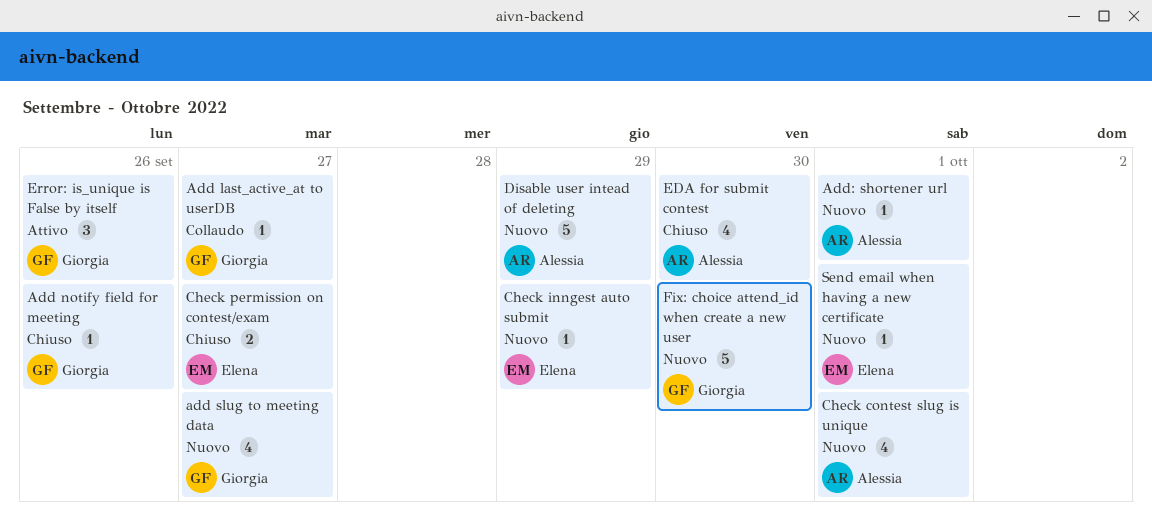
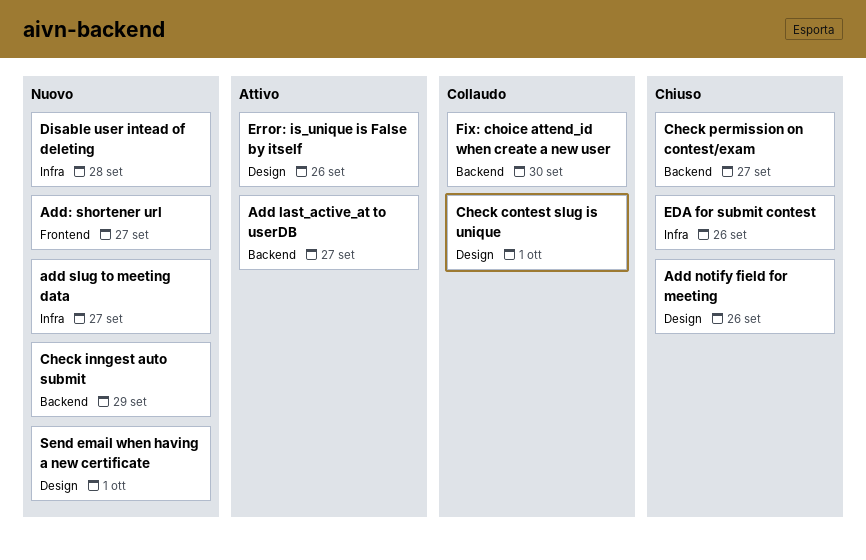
Add last_active_at to userDB, status: Collaudo -> Attivo
Add: shortener url, day: Oct 1 -> Sep 27
Check contest slug is unique, status: Nuovo -> Collaudo
Disable user intead of deleting, day: Sep 29 -> Sep 28
EDA for submit contest, day: Sep 30 -> Sep 26
Fix: choice attend_id when create a new user, status: Nuovo -> Collaudo

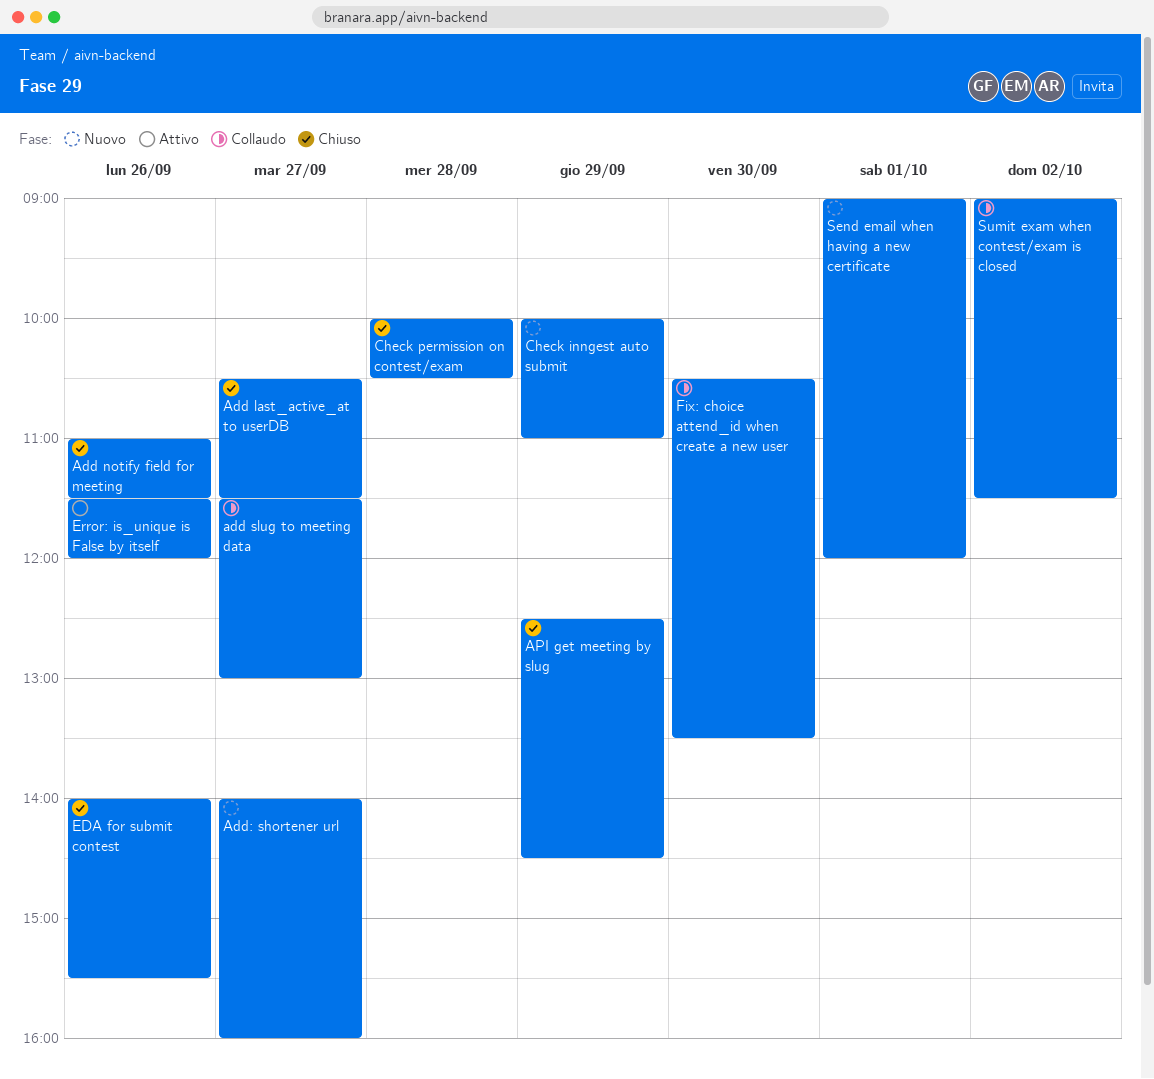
Add last_active_at to userDB, status: Attivo -> Chiuso
add slug to meeting data, status: Nuovo -> Collaudo
API get meeting by slug: none -> present
Check contest slug is unique: present -> none
Check permission on contest/exam, day: Sep 27 -> Sep 28
Disable user intead of deleting: present -> none
Sumit exam when contest/exam is closed: none -> present

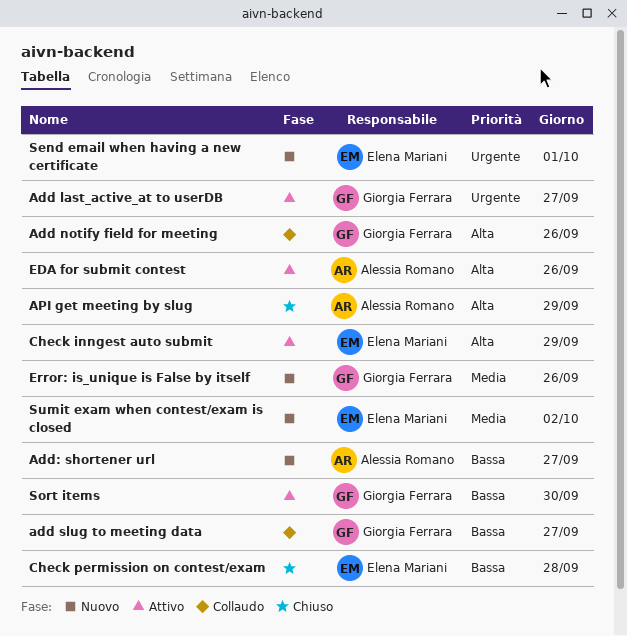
Add last_active_at to userDB, status: Chiuso -> Attivo
Add notify field for meeting, status: Chiuso -> Collaudo
Check inngest auto submit, status: Nuovo -> Attivo
EDA for submit contest, status: Chiuso -> Attivo
Error: is_unique is False by itself, status: Attivo -> Nuovo
Fix: choice attend_id when create a new user: present -> none
Sort items: none -> present
Sumit exam when contest/exam is closed, status: Collaudo -> Nuovo

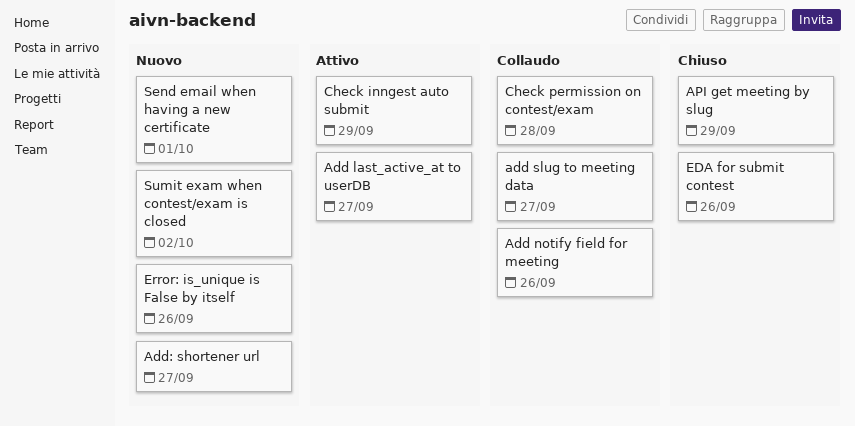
Check permission on contest/exam, status: Chiuso -> Collaudo
EDA for submit contest, status: Attivo -> Chiuso
Sort items: present -> none

